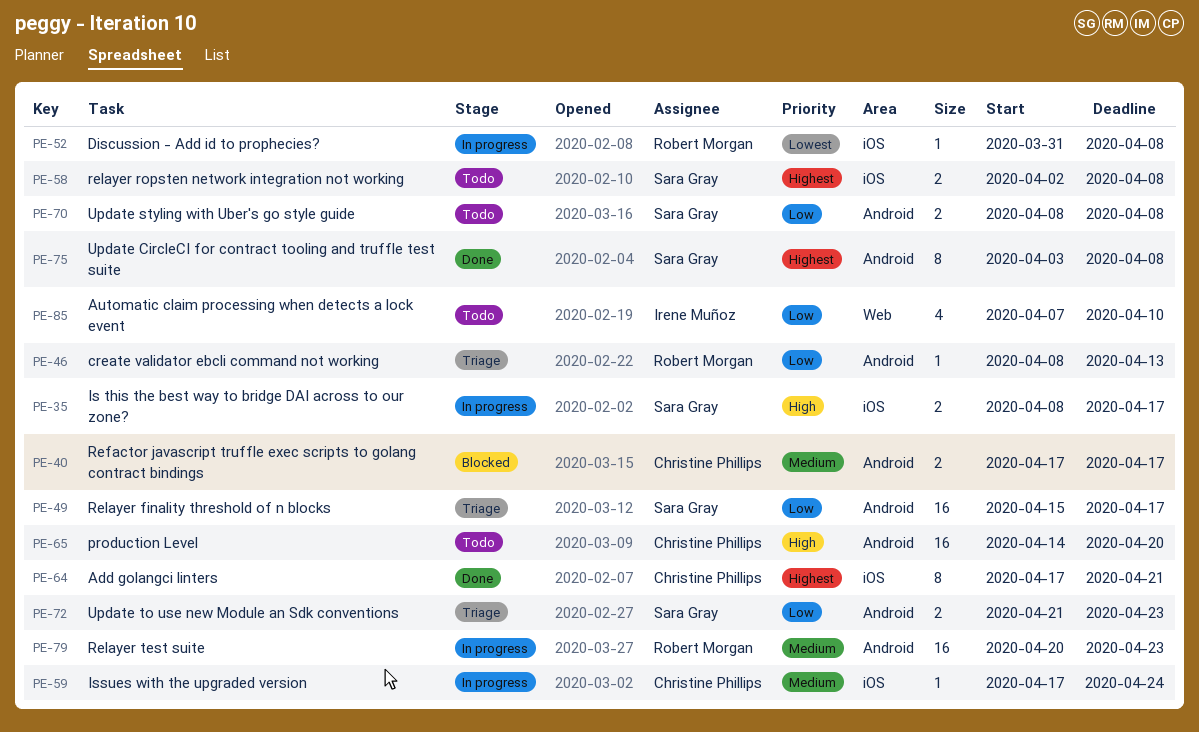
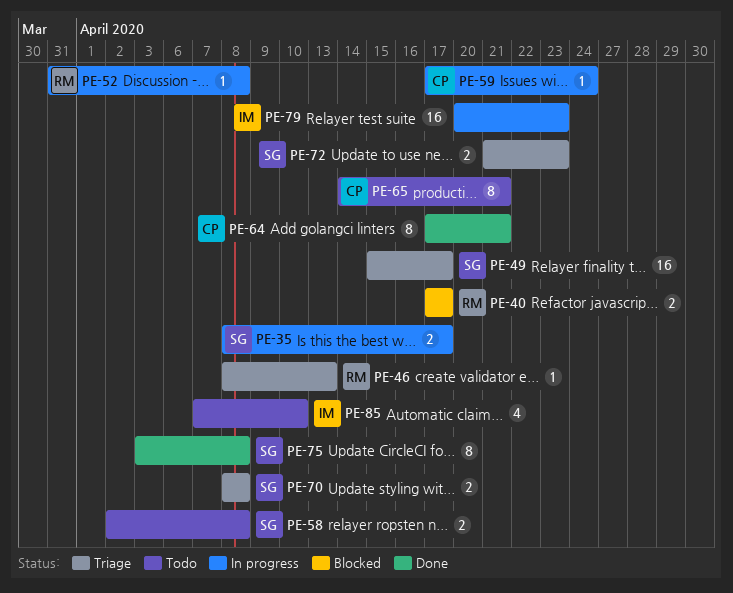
PE-40, owner: Christine Phillips -> Robert Morgan
PE-65, estimate: 16 -> 8
PE-65, due: Apr 20 -> Apr 21
PE-70, status: Todo -> Triage
PE-79, owner: Robert Morgan -> Irene Muñoz

